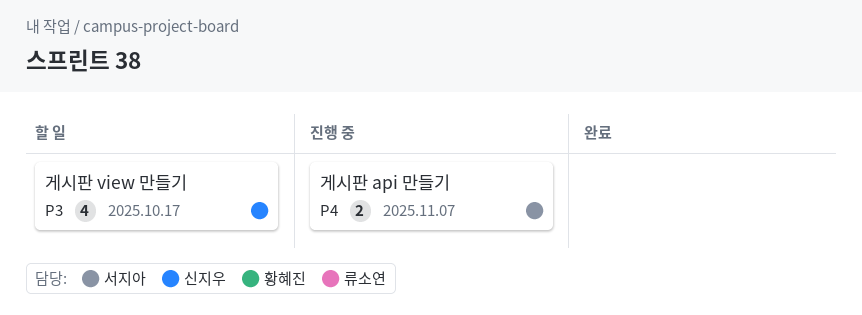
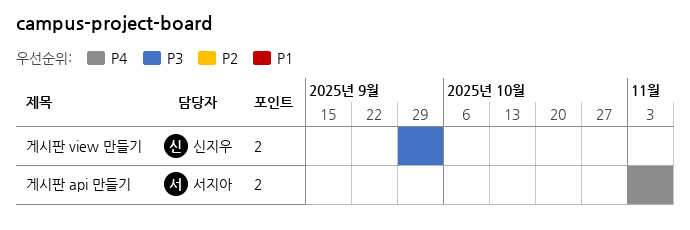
게시판 view 만들기, estimate: 4 -> 2
게시판 view 만들기, due: Oct 17 -> Oct 3

